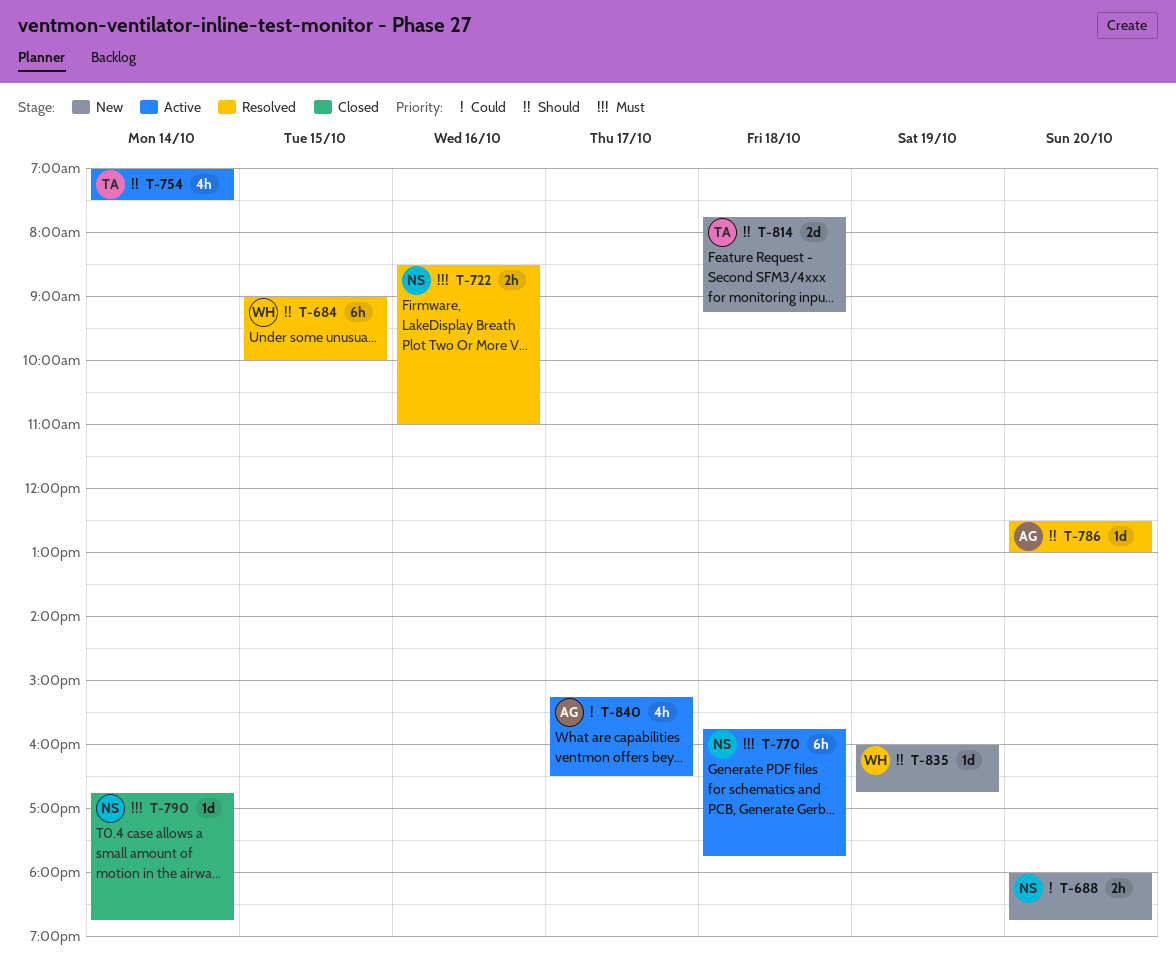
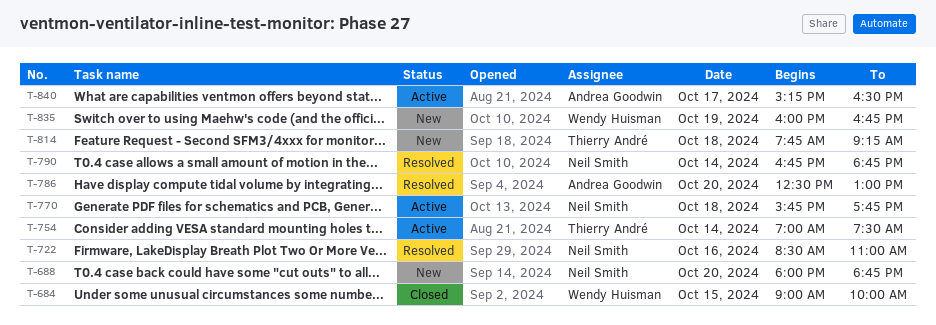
T-684, status: Resolved -> Closed
T-790, status: Closed -> Resolved

